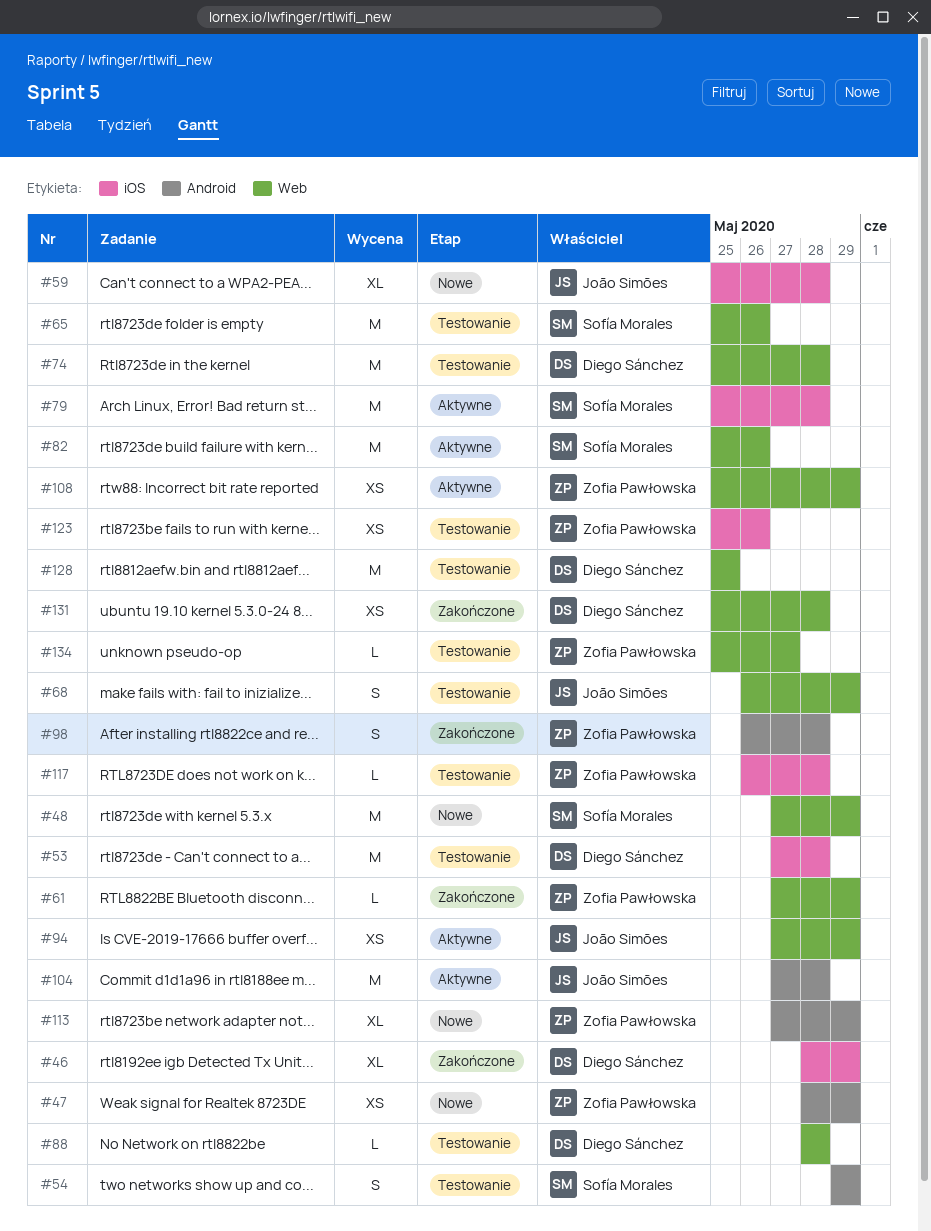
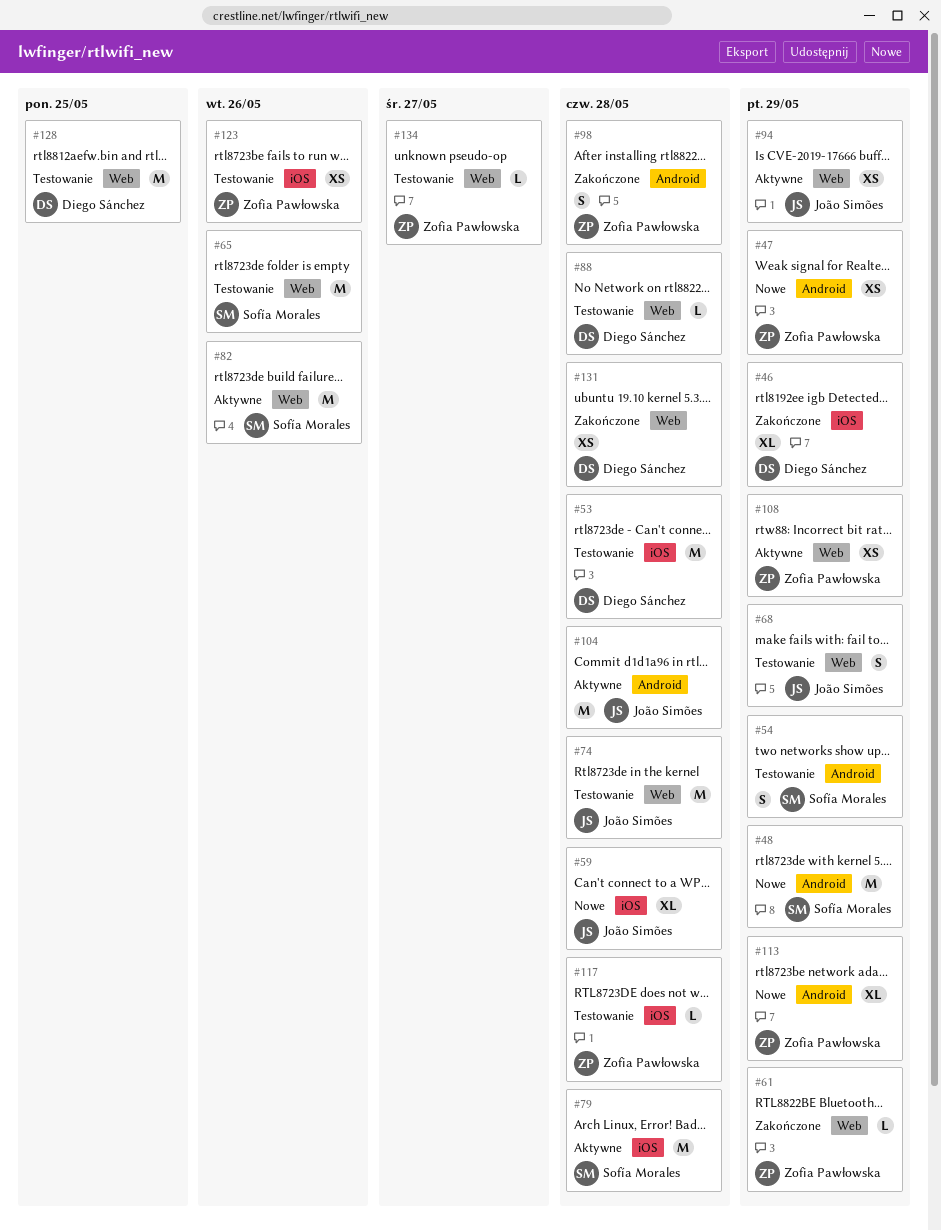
#48, label: Web -> Android
#74, owner: Diego Sánchez -> João Simões

